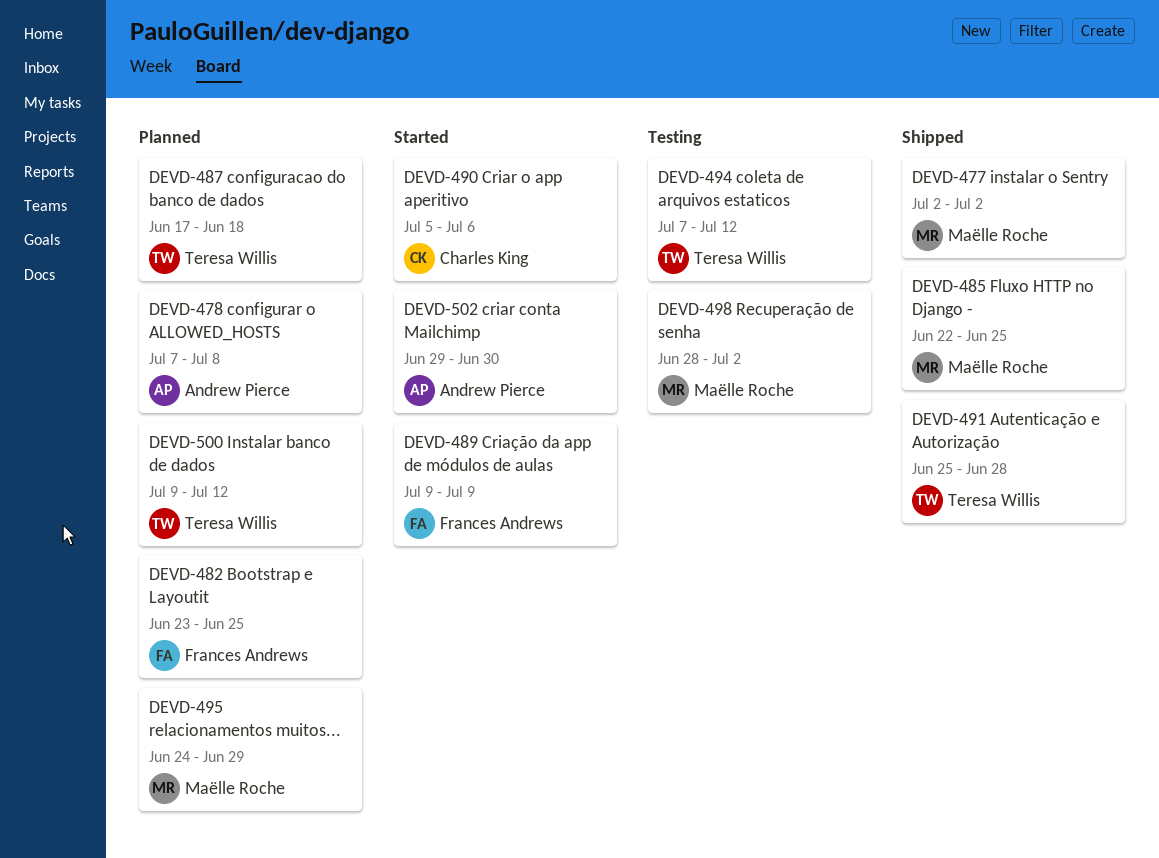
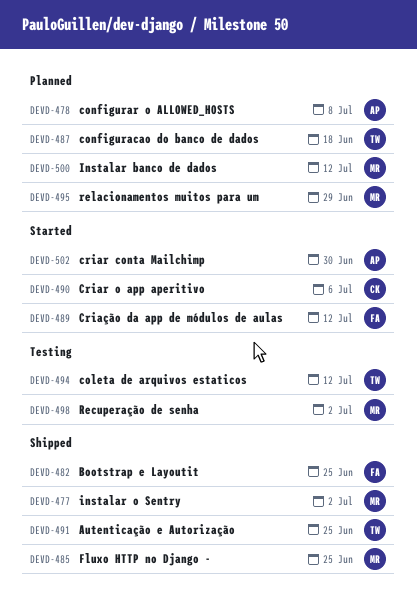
DEVD-482, status: Planned -> Shipped
DEVD-489, due: Jul 9 -> Jul 12
DEVD-491, due: Jun 28 -> Jun 25
DEVD-500, owner: Teresa Willis -> Maëlle Roche

